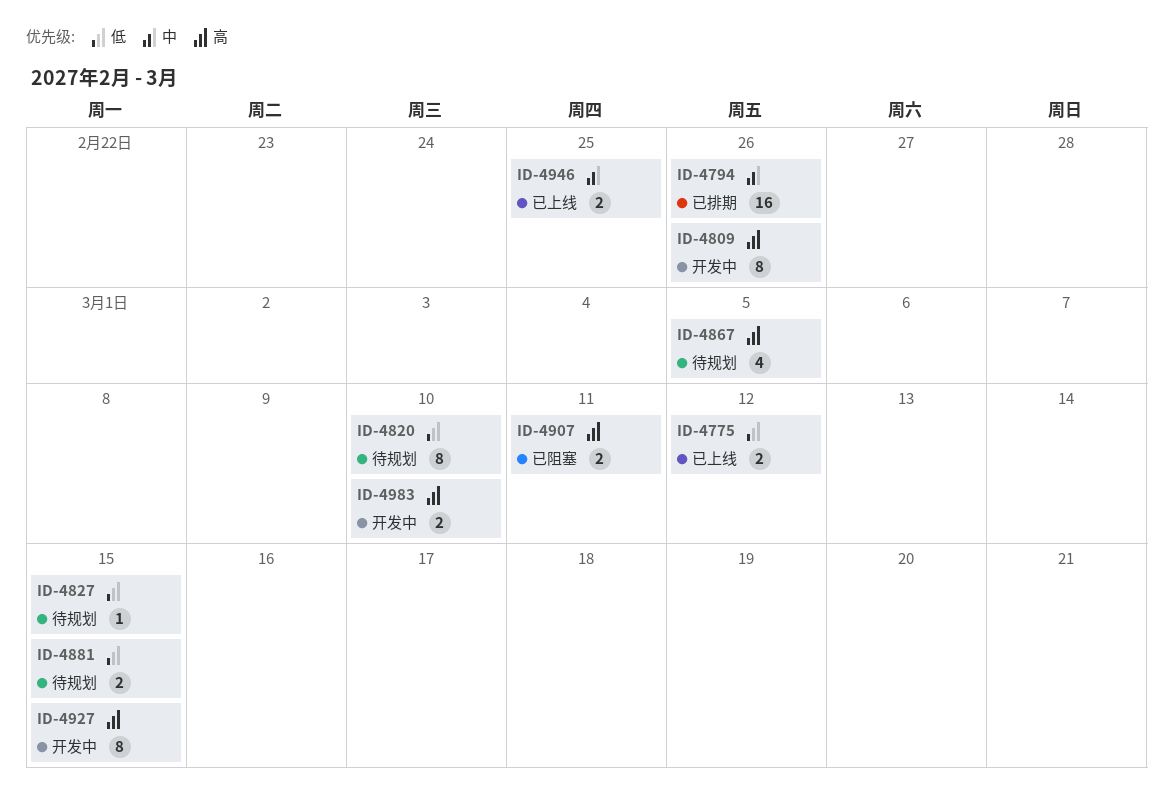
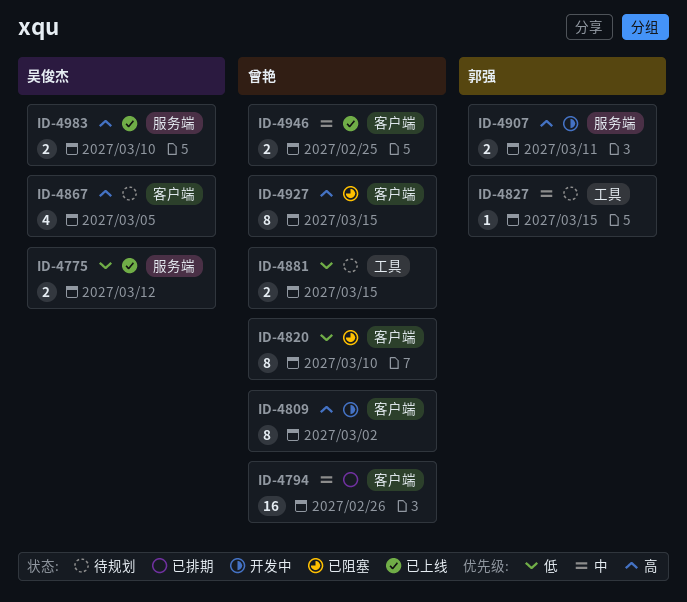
ID-4809, due: Feb 26 -> Mar 2
ID-4820, status: 待规划 -> 已阻塞
ID-4827, priority: 低 -> 中
ID-4907, status: 已阻塞 -> 开发中
ID-4927, status: 开发中 -> 已阻塞
ID-4983, status: 开发中 -> 已上线

